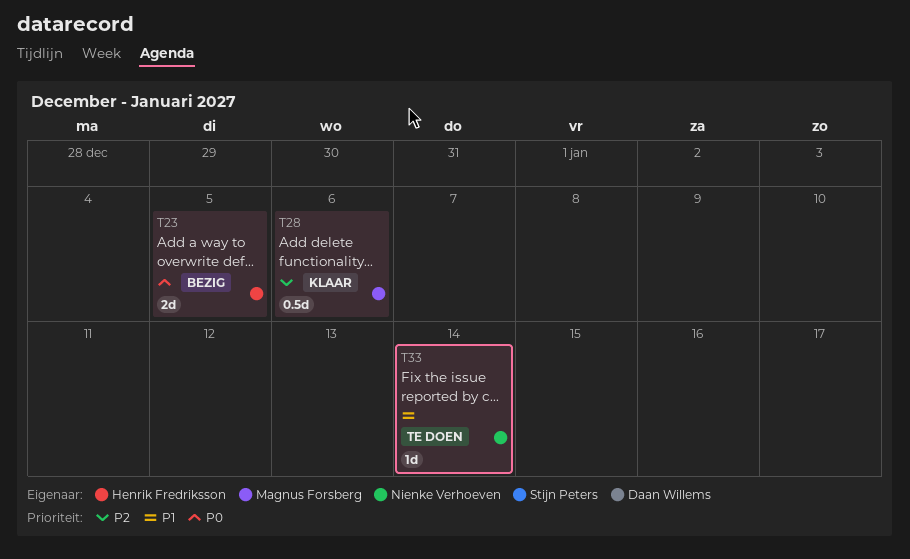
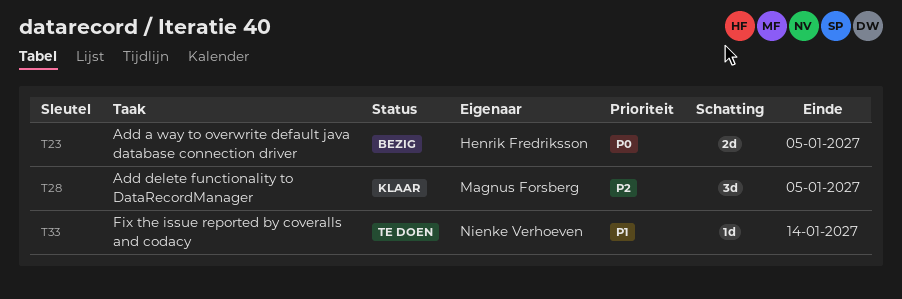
T28, estimate: 0.5d -> 3d
T28, due: Jan 6 -> Jan 5

